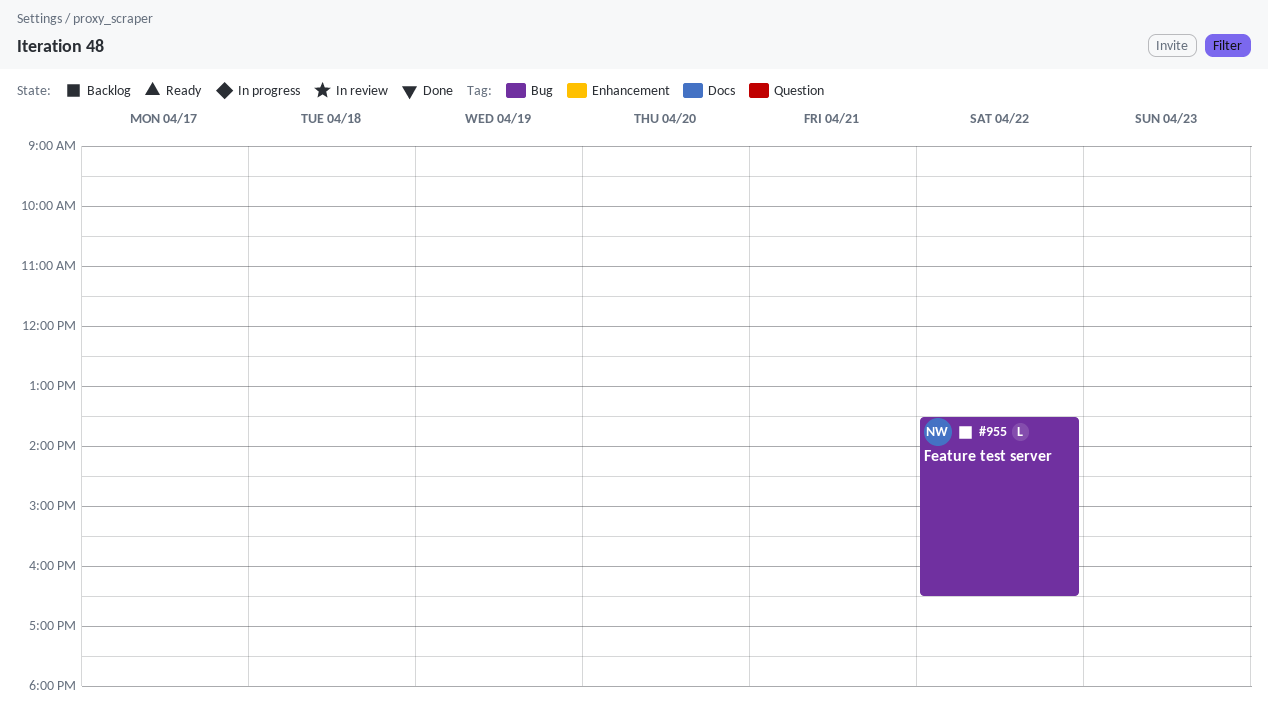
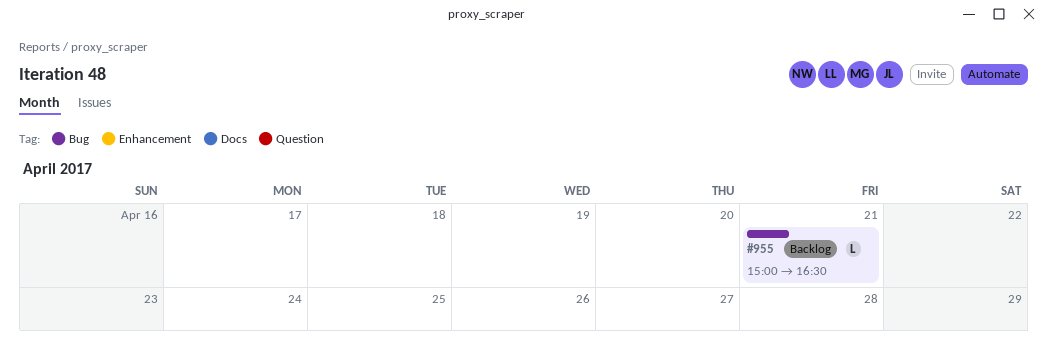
#955, day: Apr 22 -> Apr 21
#955, begins: 13:30 -> 15:00

